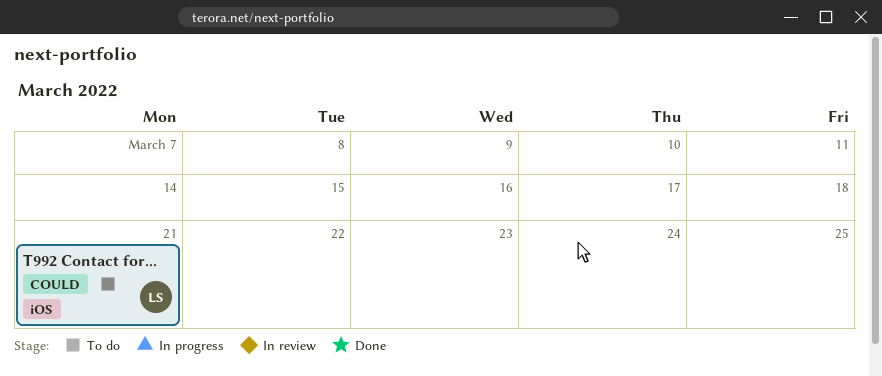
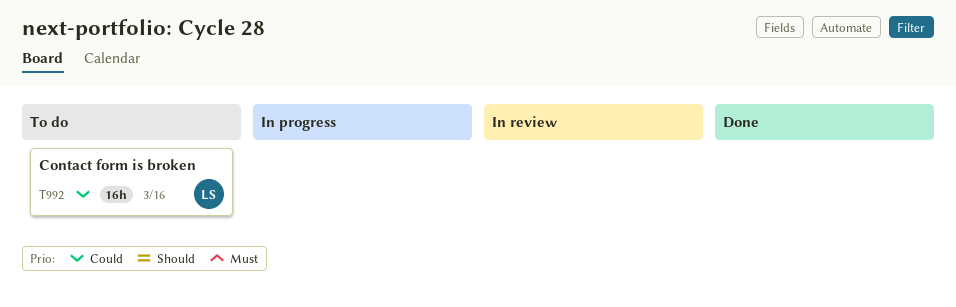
T992, due: Mar 21 -> Mar 16

